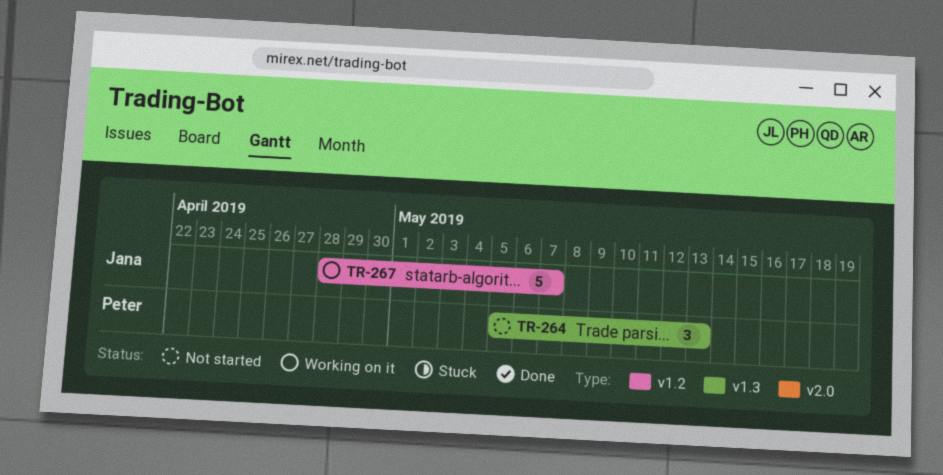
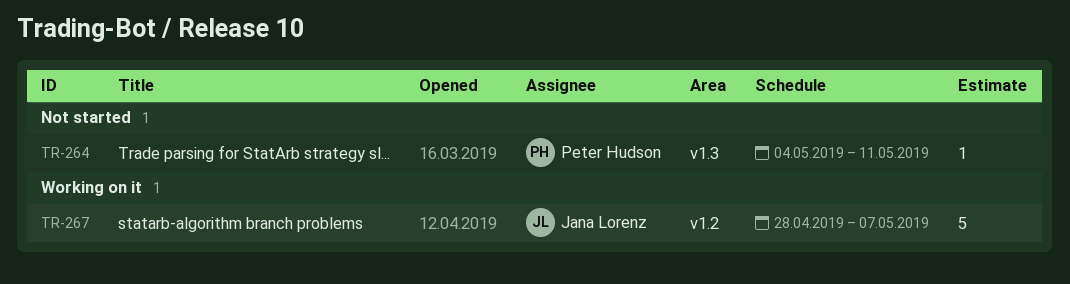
TR-264, estimate: 3 -> 1
TR-264, start: May 5 -> May 4
TR-264, due: May 13 -> May 11

